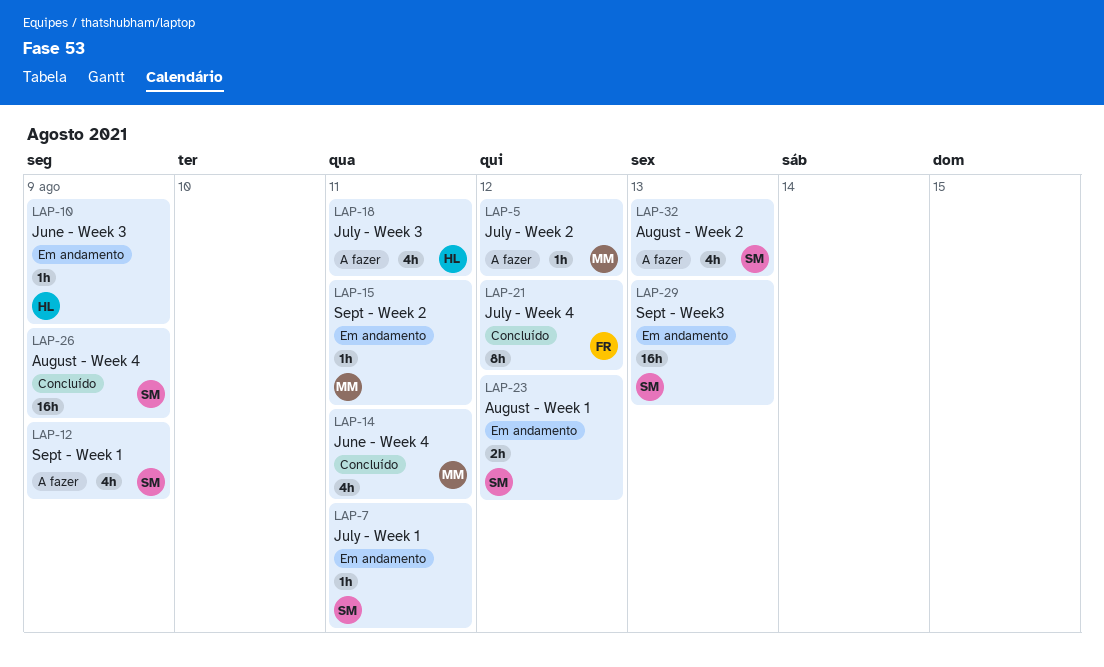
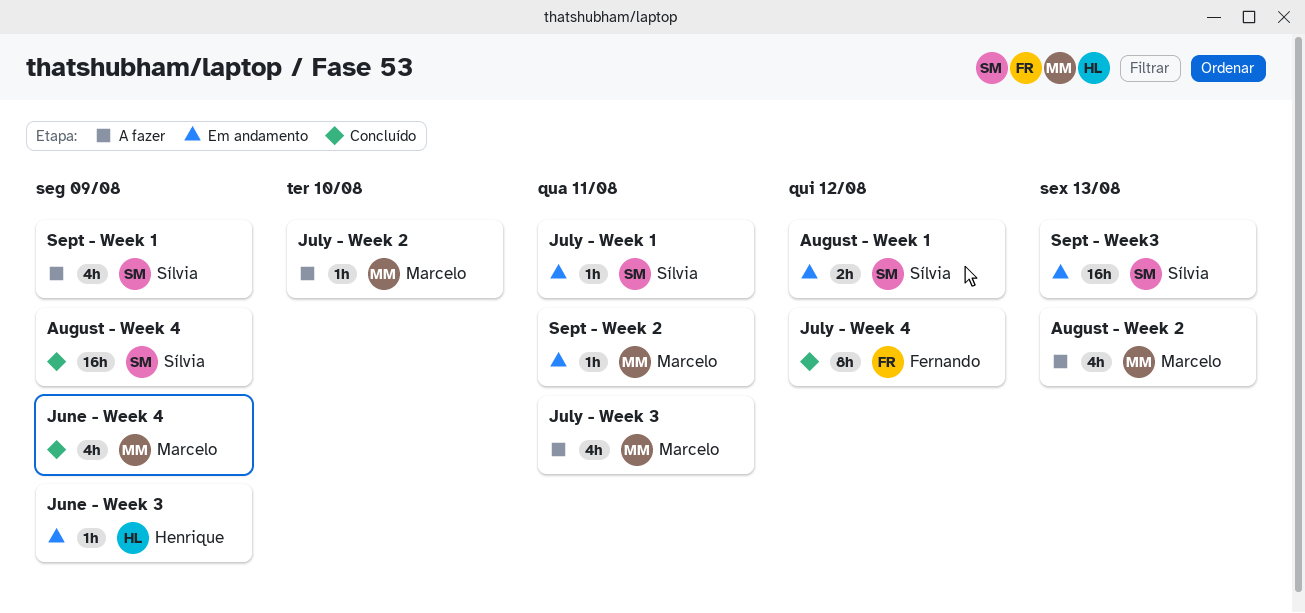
August - Week 2, owner: Sílvia -> Marcelo
July - Week 2, due: Aug 12 -> Aug 10
July - Week 3, owner: Henrique -> Marcelo
June - Week 4, due: Aug 11 -> Aug 9

